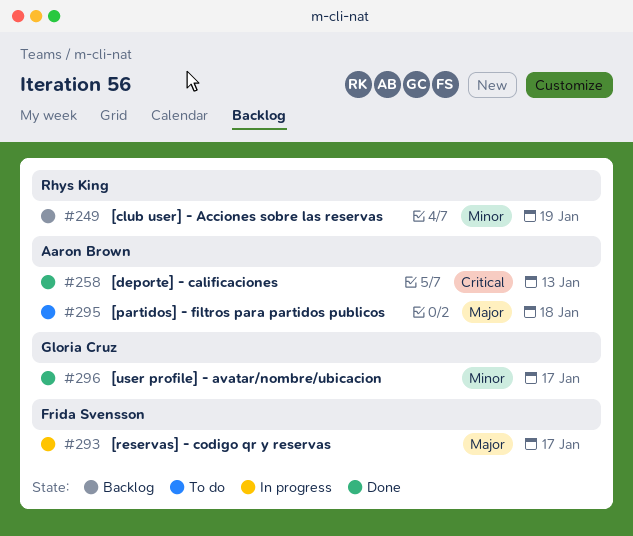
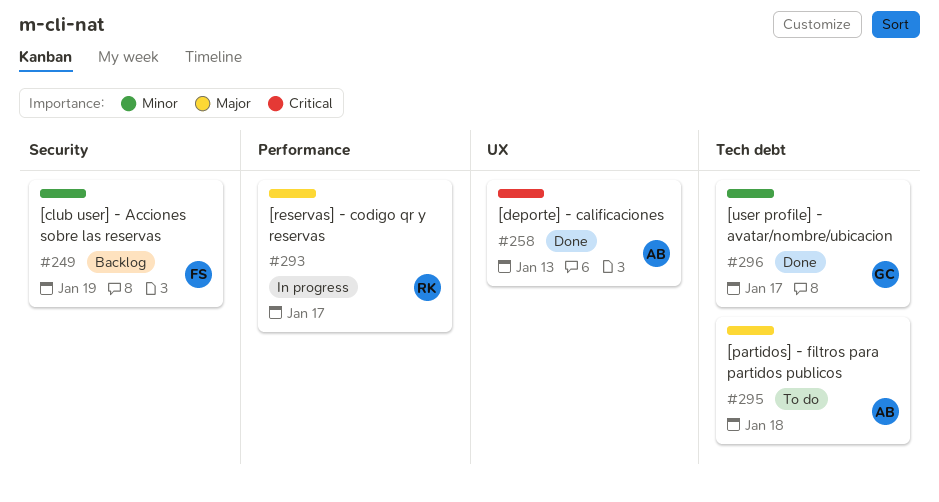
#249, owner: Rhys King -> Frida Svensson
#293, owner: Frida Svensson -> Rhys King

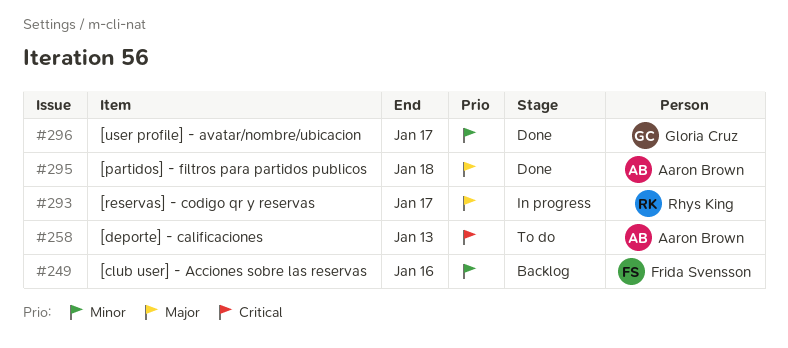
#249, due: Jan 19 -> Jan 16
#258, status: Done -> To do
#295, status: To do -> Done

